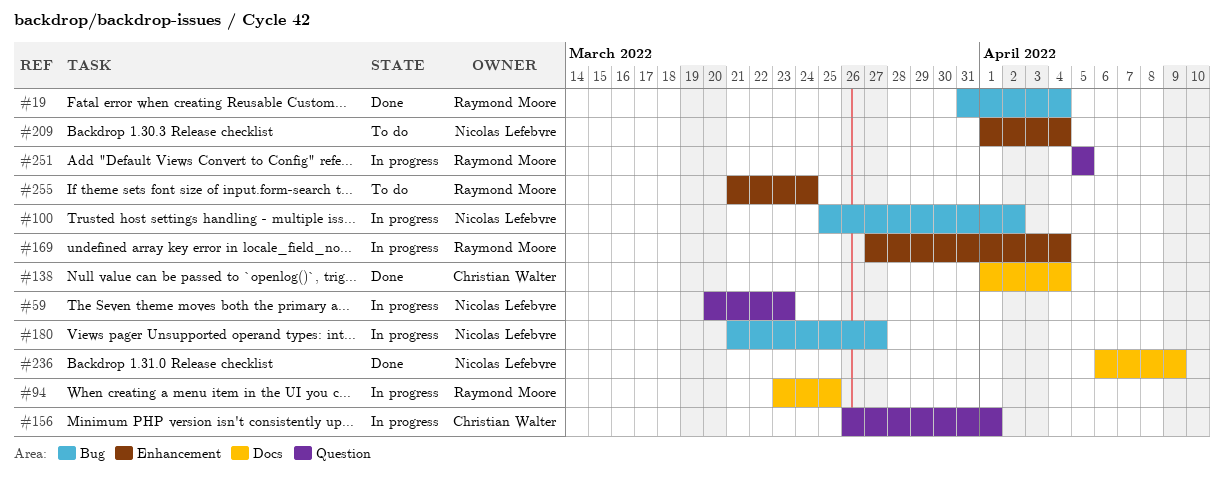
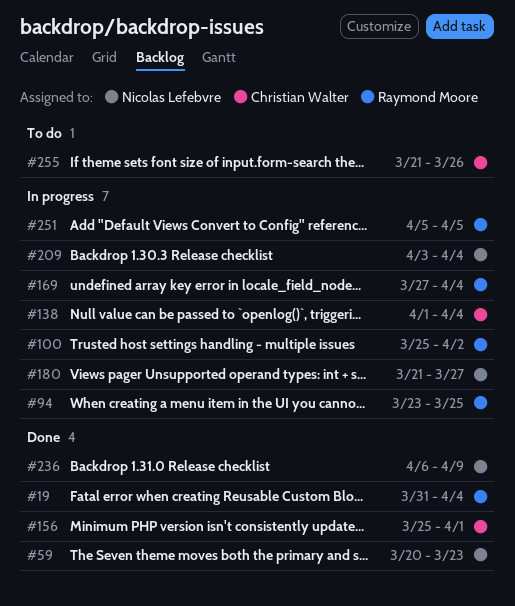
#59, status: In progress -> Done
#100, owner: Nicolas Lefebvre -> Raymond Moore
#138, status: Done -> In progress
#156, status: In progress -> Done
#156, start: Mar 26 -> Mar 25
#209, status: To do -> In progress
#209, start: Apr 1 -> Apr 3
#255, owner: Raymond Moore -> Christian Walter
#255, due: Mar 24 -> Mar 26

